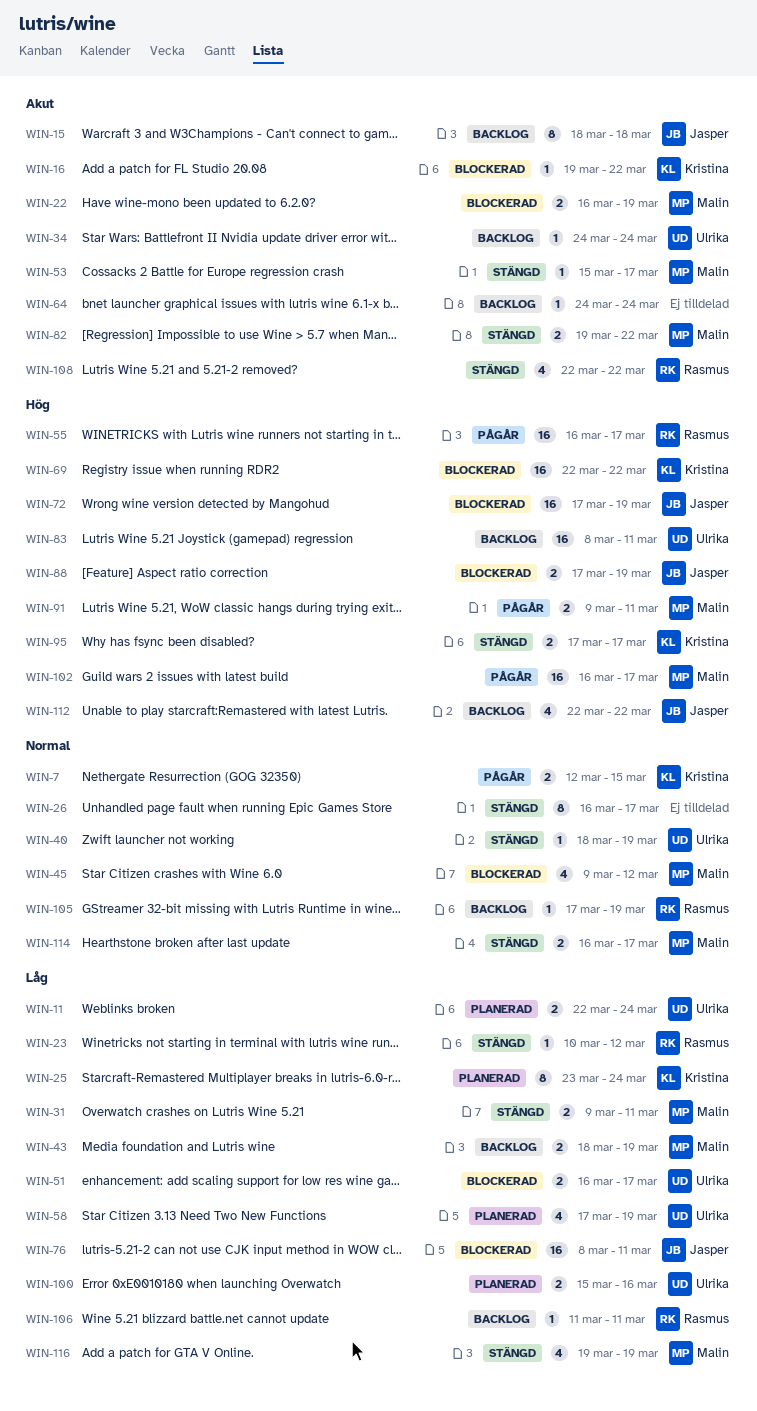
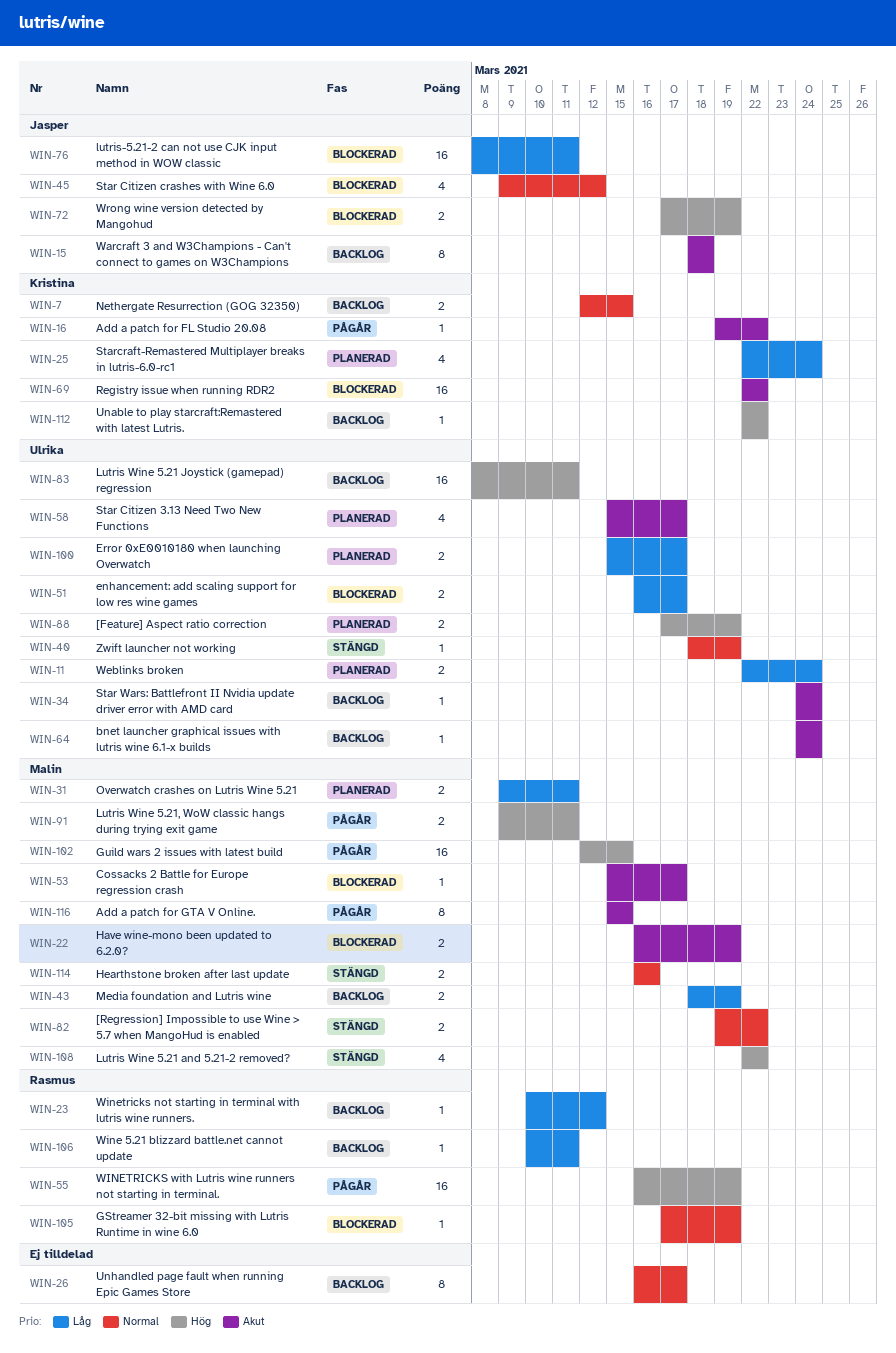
WIN-7, status: Pågår -> Backlog
WIN-16, status: Blockerad -> Pågår
WIN-23, status: Stängd -> Backlog
WIN-25, estimate: 8 -> 4
WIN-25, start: Mar 23 -> Mar 22
WIN-26, status: Stängd -> Backlog
WIN-31, status: Stängd -> Planerad
WIN-45, owner: Malin -> Jasper
WIN-53, status: Stängd -> Blockerad
WIN-55, due: Mar 17 -> Mar 19
WIN-58, priority: Låg -> Akut
WIN-58, start: Mar 17 -> Mar 15
WIN-58, due: Mar 19 -> Mar 17
WIN-64, owner: none -> Ulrika
WIN-69, priority: Hög -> Akut
WIN-72, estimate: 16 -> 2
WIN-82, priority: Akut -> Normal
WIN-88, status: Blockerad -> Planerad
WIN-88, owner: Jasper -> Ulrika
WIN-95: present -> none
WIN-100, due: Mar 16 -> Mar 17
WIN-102, start: Mar 16 -> Mar 12
WIN-102, due: Mar 17 -> Mar 15
WIN-105, status: Backlog -> Blockerad
WIN-106, start: Mar 11 -> Mar 10
WIN-108, owner: Rasmus -> Malin
WIN-108, priority: Akut -> Hög
WIN-112, owner: Jasper -> Kristina
WIN-112, estimate: 4 -> 1
WIN-114, due: Mar 17 -> Mar 16
WIN-116, status: Stängd -> Pågår
WIN-116, priority: Låg -> Akut
WIN-116, estimate: 4 -> 8
WIN-116, start: Mar 19 -> Mar 15
WIN-116, due: Mar 19 -> Mar 15

